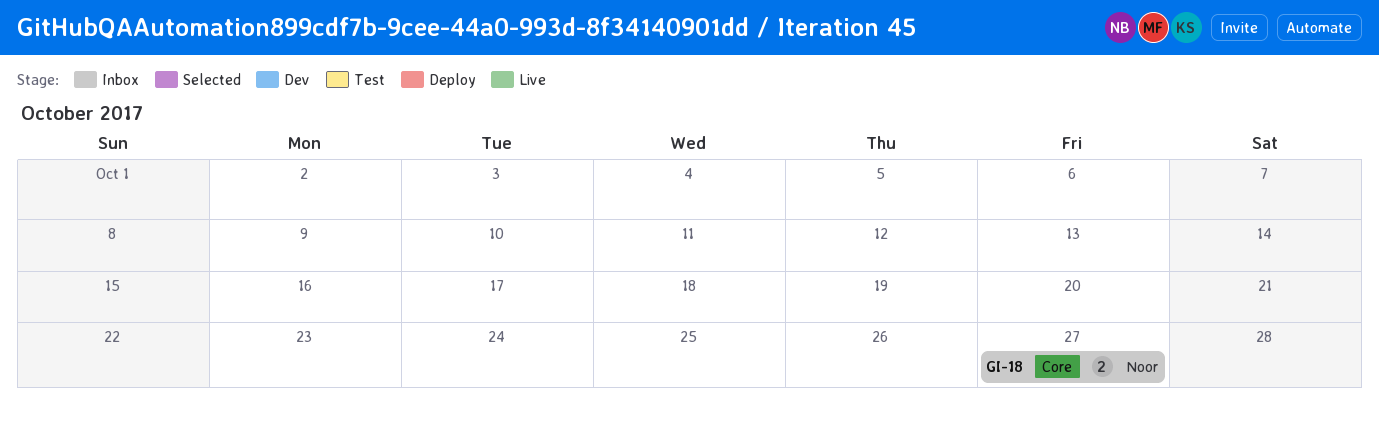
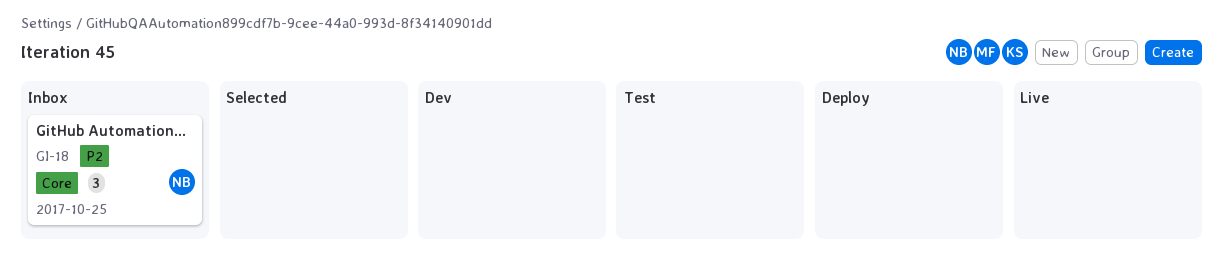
GI-18, estimate: 2 -> 3
GI-18, due: Oct 27 -> Oct 25

